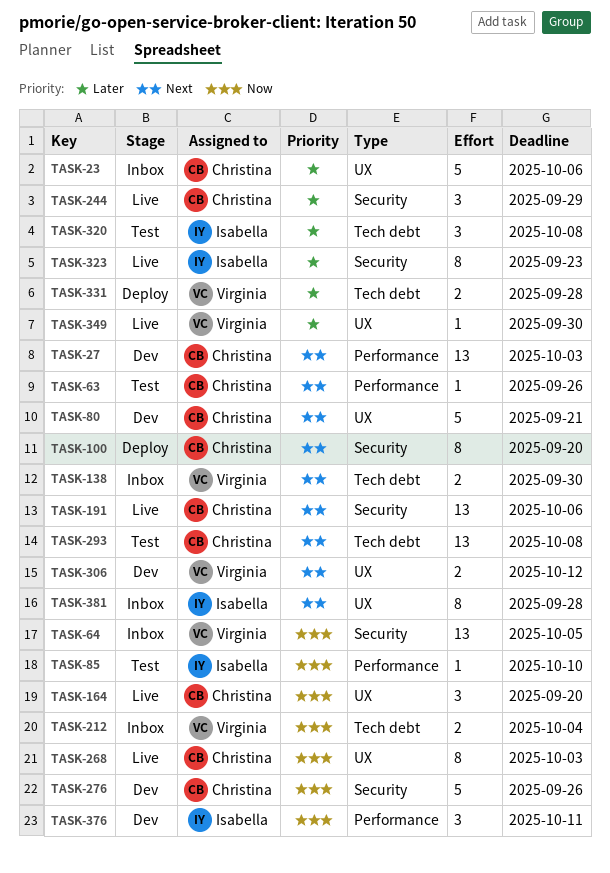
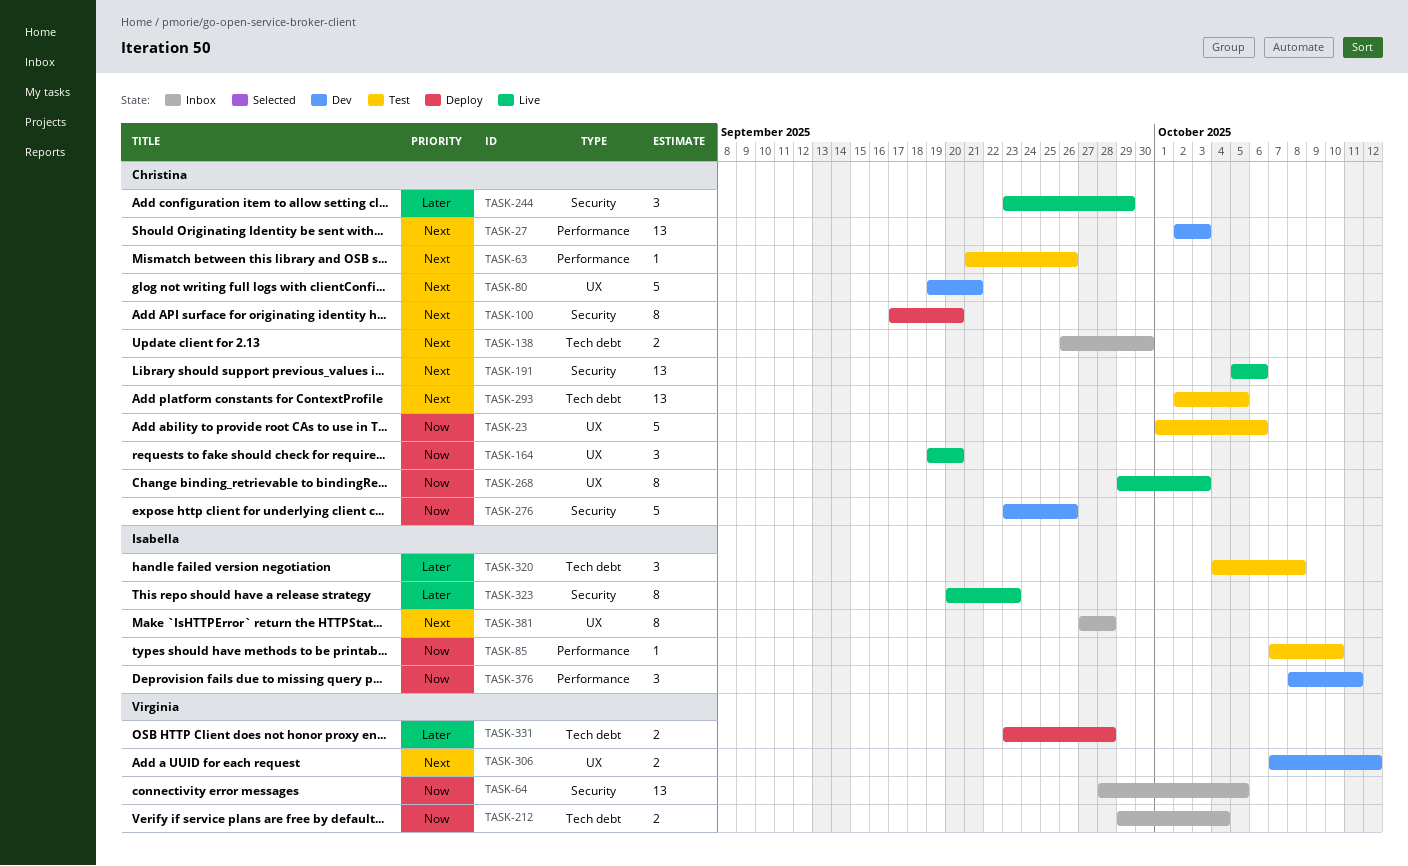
TASK-23, status: Inbox -> Test
TASK-23, priority: Later -> Now
TASK-138, owner: Virginia -> Christina
TASK-293, due: Oct 8 -> Oct 5
TASK-349: present -> none

